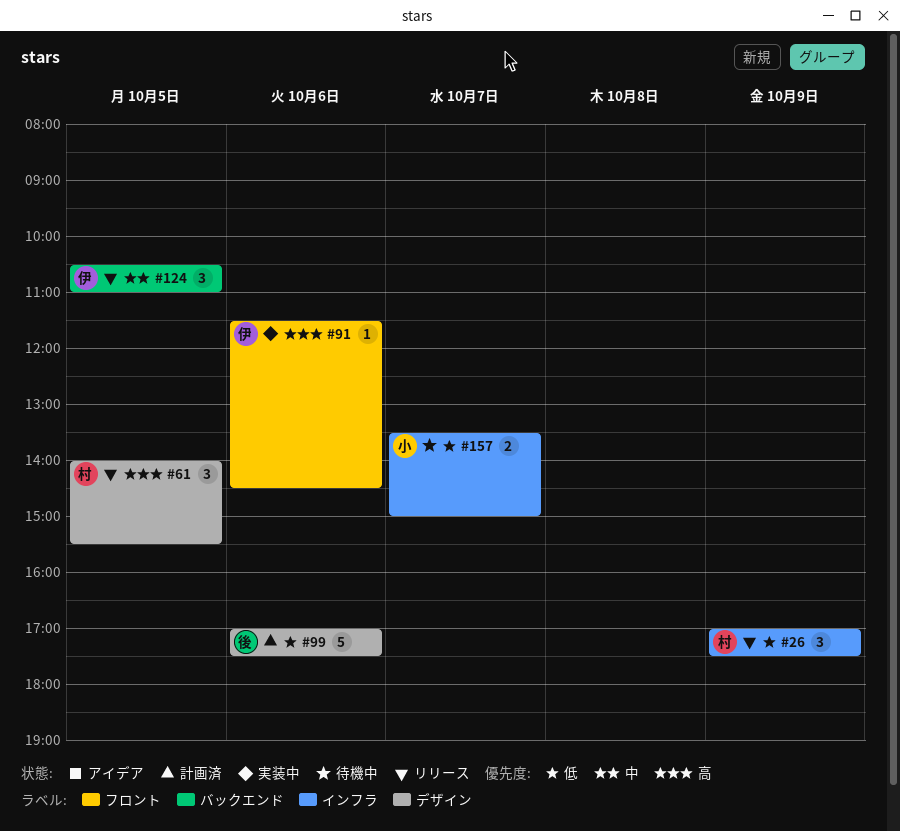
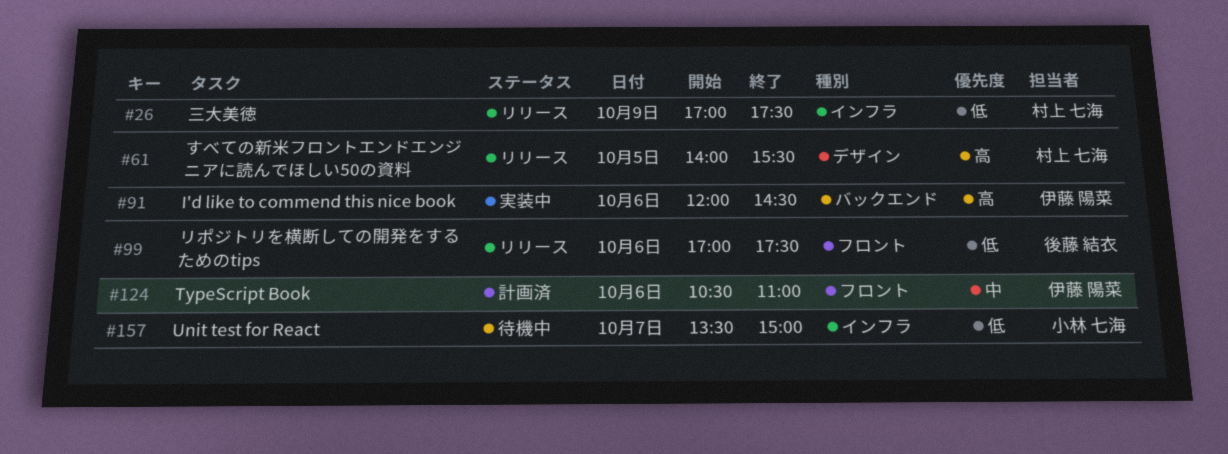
#91, label: フロント -> バックエンド
#91, begins: 11:30 -> 12:00
#99, status: 計画済 -> リリース
#99, label: デザイン -> フロント
#124, status: リリース -> 計画済
#124, label: バックエンド -> フロント
#124, day: Oct 5 -> Oct 6

